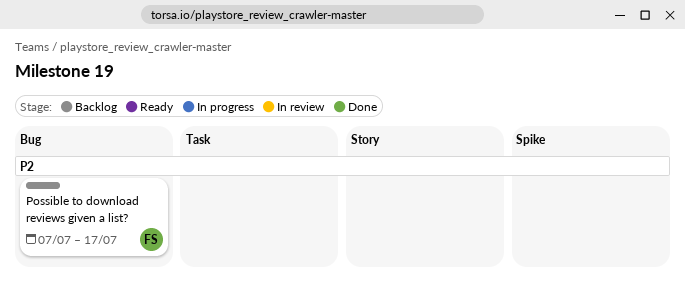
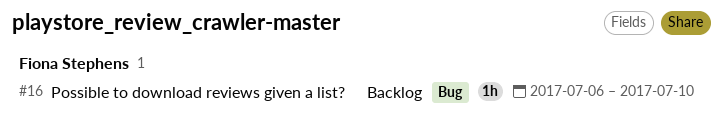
Possible to download reviews given a list?, start: Jul 7 -> Jul 6
Possible to download reviews given a list?, due: Jul 17 -> Jul 10

